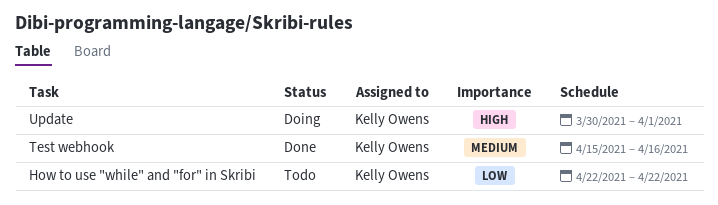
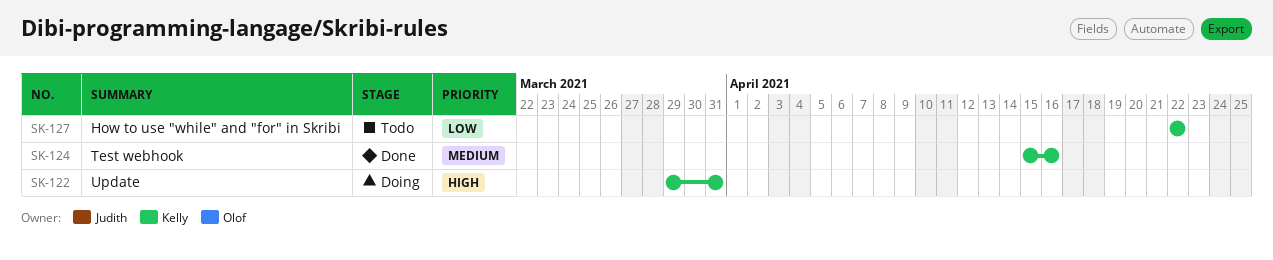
Update, start: Mar 30 -> Mar 29
Update, due: Apr 1 -> Mar 31

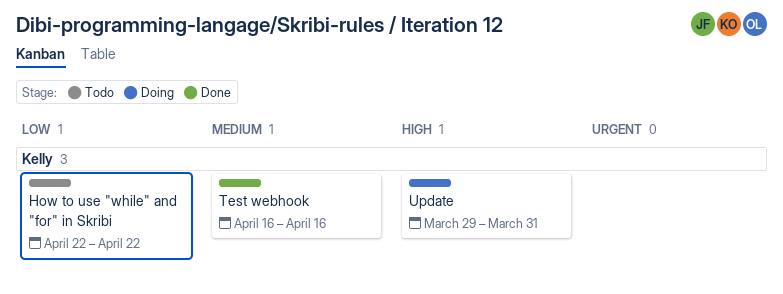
Test webhook, start: Apr 15 -> Apr 16

